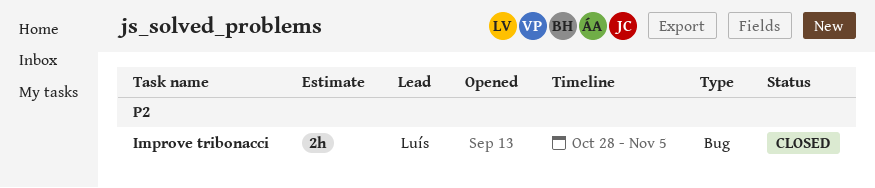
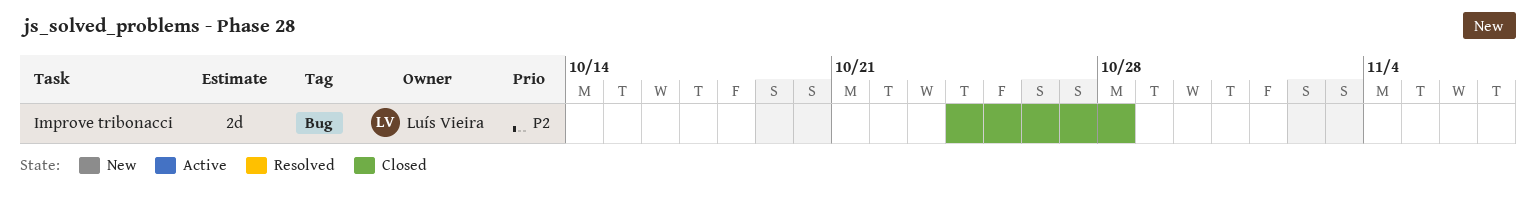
Improve tribonacci, estimate: 2h -> 2d
Improve tribonacci, start: Oct 28 -> Oct 24
Improve tribonacci, due: Nov 5 -> Oct 28

